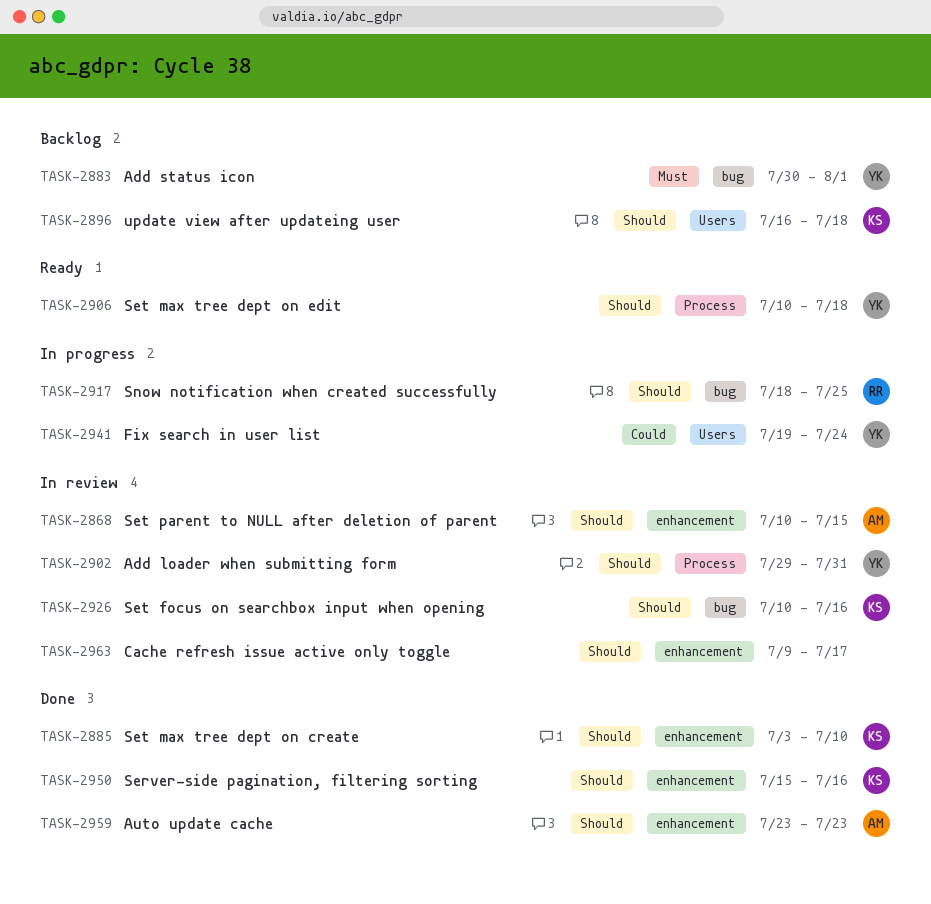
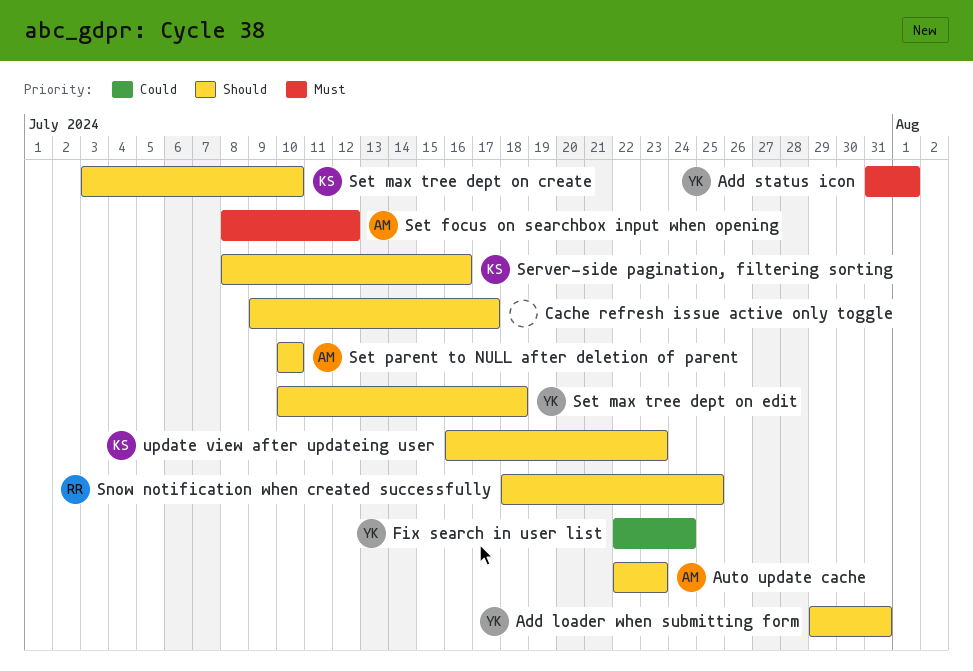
Add status icon, start: Jul 30 -> Jul 31
Auto update cache, start: Jul 23 -> Jul 22
Fix search in user list, start: Jul 19 -> Jul 22
Server-side pagination, filtering sorting, start: Jul 15 -> Jul 8
Set focus on searchbox input when opening, owner: KS -> AM
Set focus on searchbox input when opening, priority: Should -> Must
Set focus on searchbox input when opening, start: Jul 10 -> Jul 8
Set focus on searchbox input when opening, due: Jul 16 -> Jul 12
Set parent to NULL after deletion of parent, due: Jul 15 -> Jul 10
update view after updateing user, due: Jul 18 -> Jul 23

